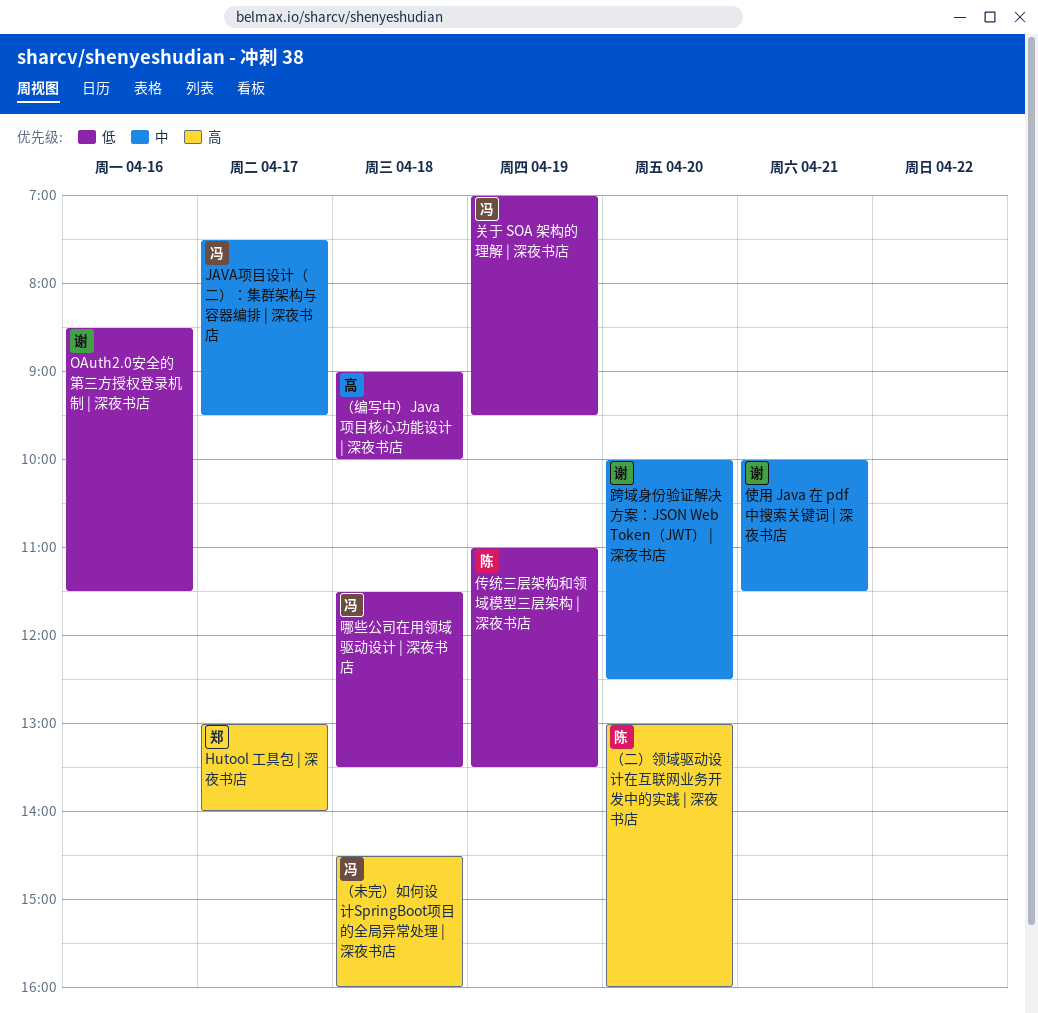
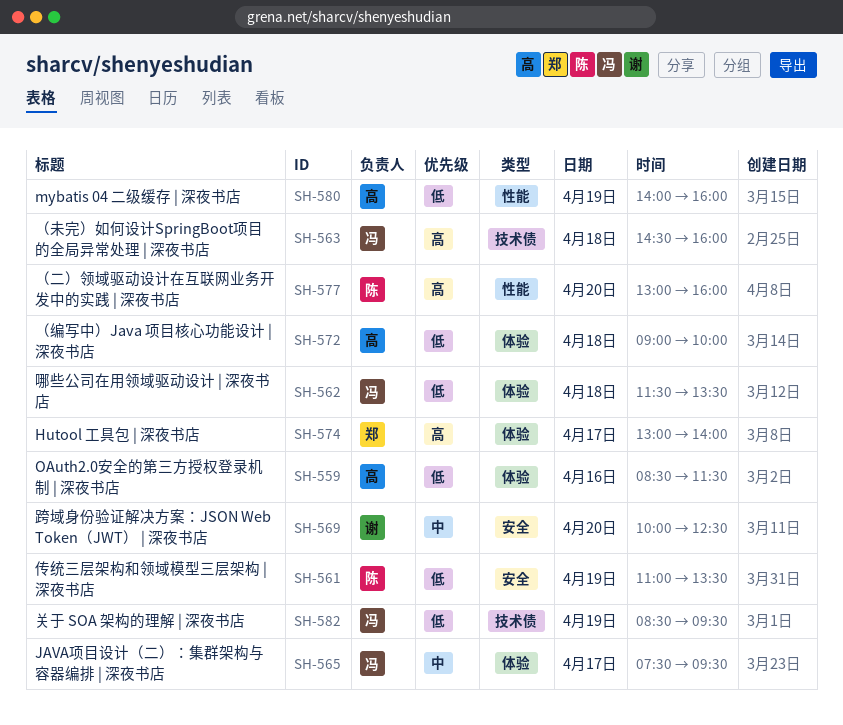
mybatis 04 二级缓存 | 深夜书店: none -> present
OAuth2.0安全的第三方授权登录机制 | 深夜书店, owner: 谢 -> 高
使用 Java 在 pdf 中搜索关键词 | 深夜书店: present -> none
关于 SOA 架构的理解 | 深夜书店, begins: 07:00 -> 08:30

